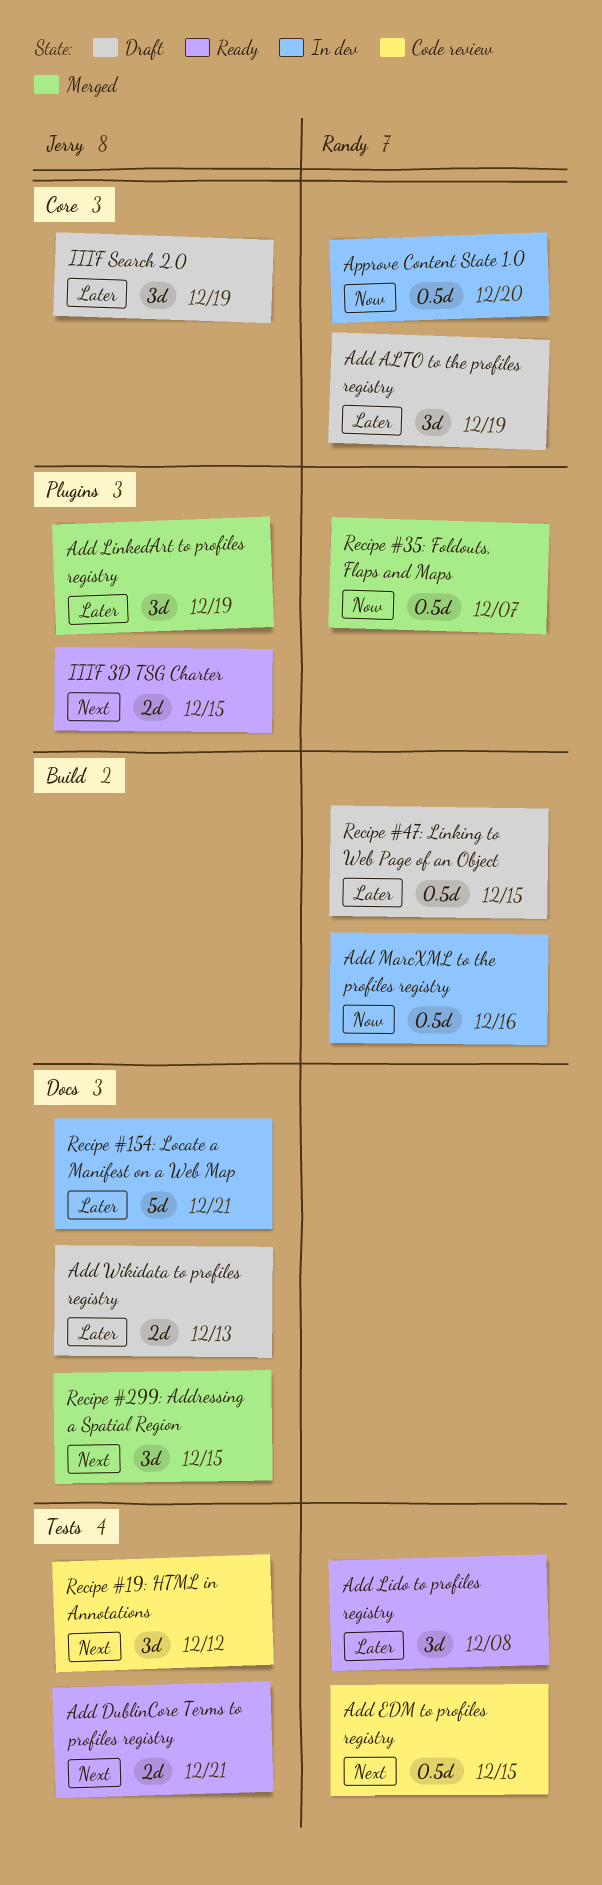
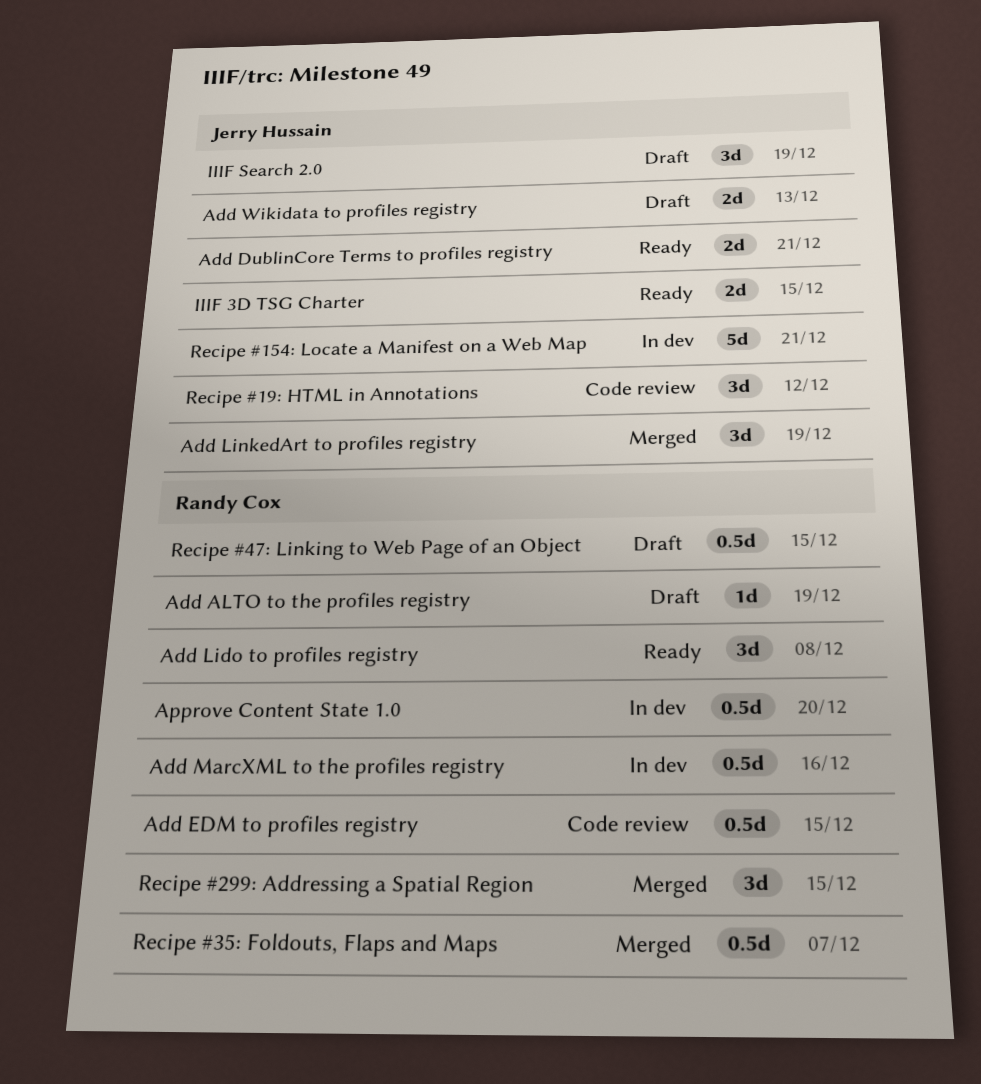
Add ALTO to the profiles registry, estimate: 3d -> 1d
Recipe #299: Addressing a Spatial Region, owner: Jerry Hussain -> Randy Cox

